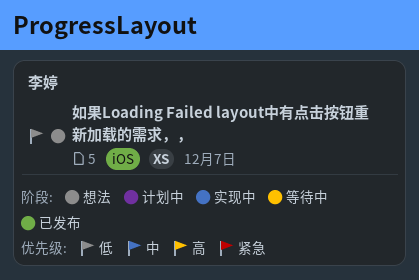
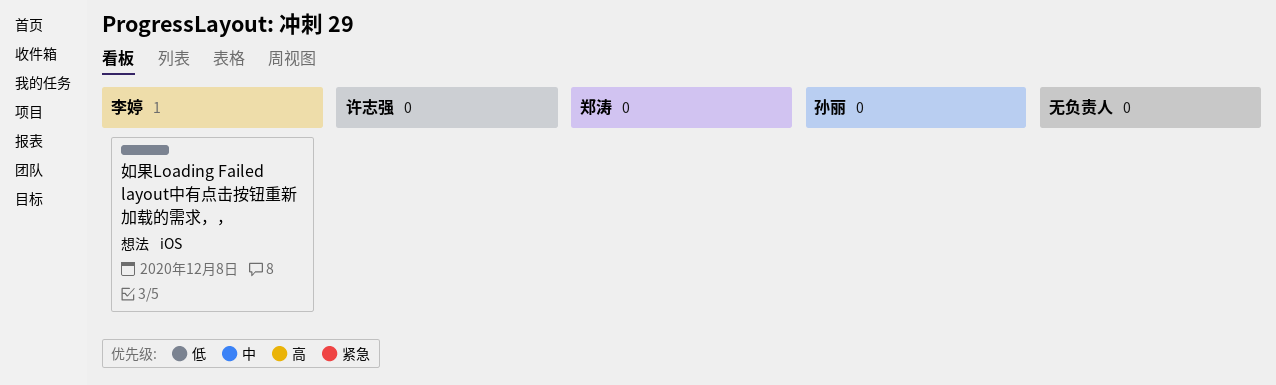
如果Loading Failed layout中有点击按钮重新加载的需求，，, due: Dec 7 -> Dec 8

